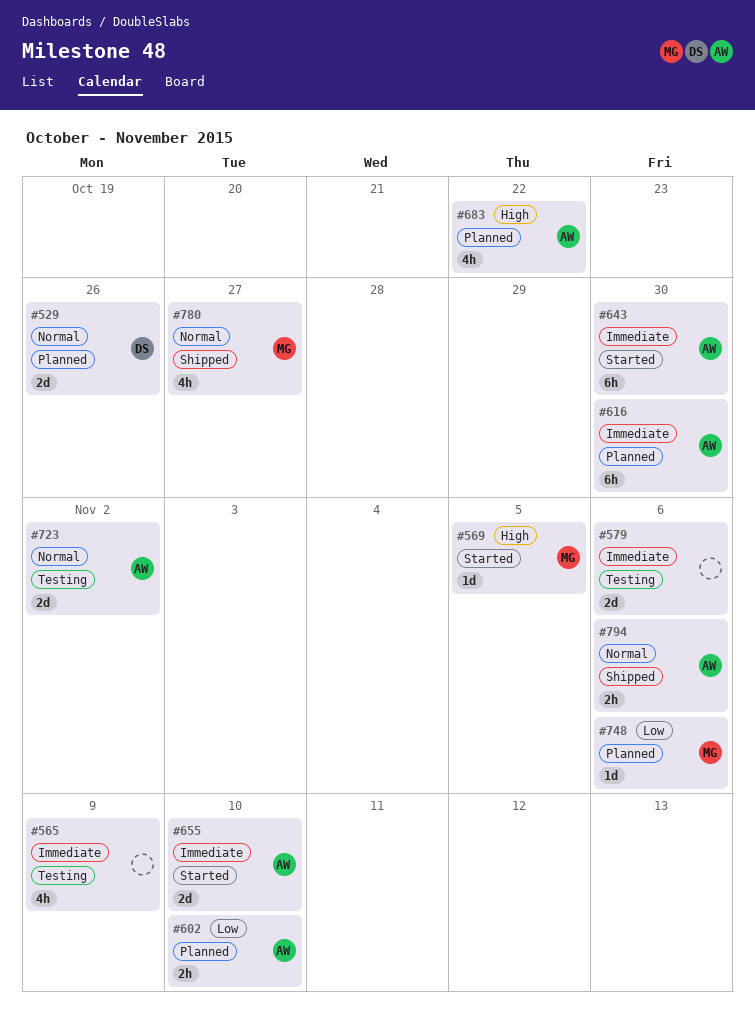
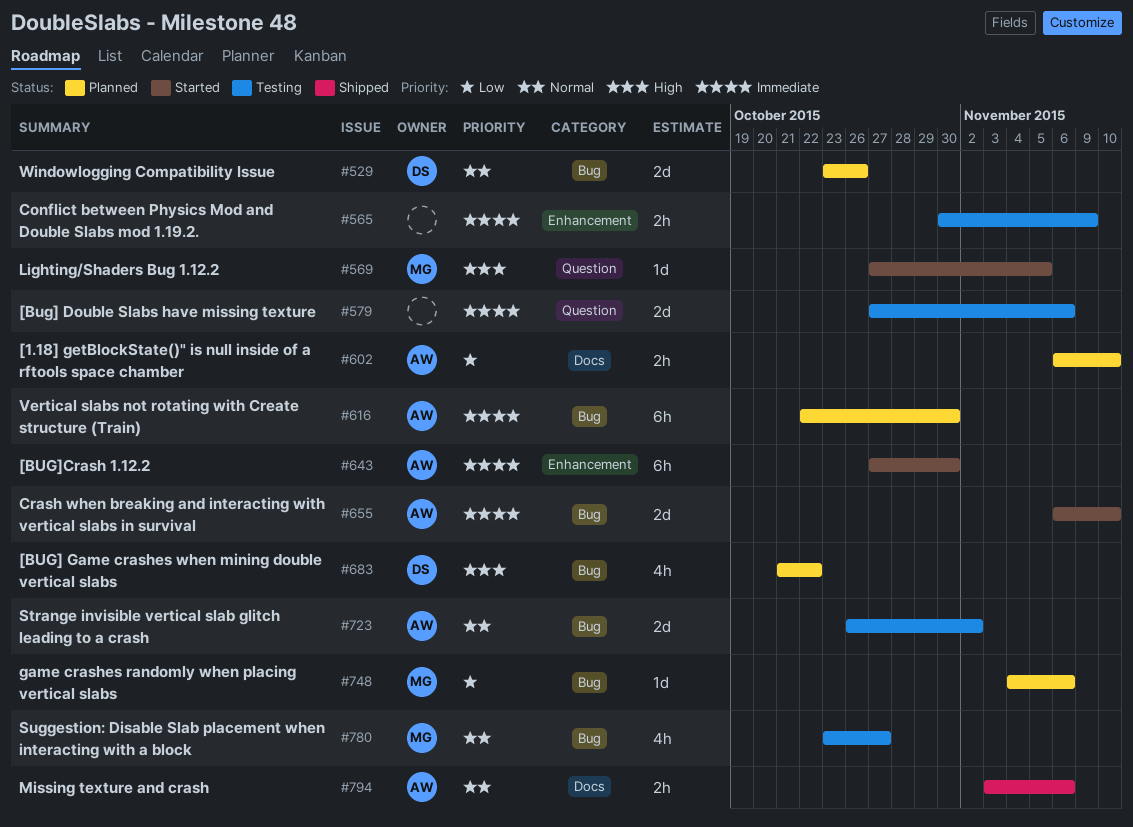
#565, estimate: 4h -> 2h
#683, owner: AW -> DS
#780, status: Shipped -> Testing

